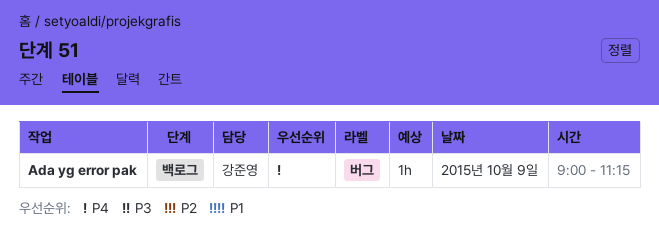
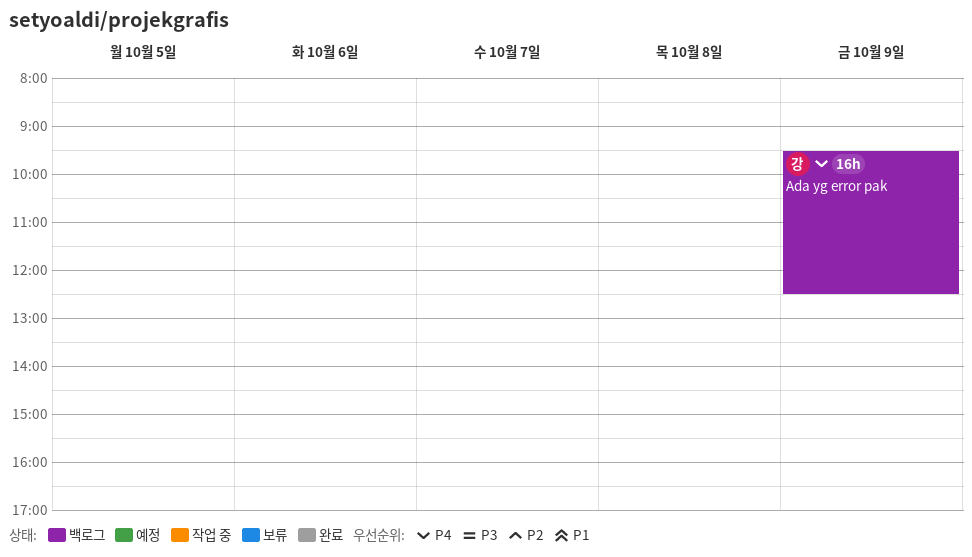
Ada yg error pak, estimate: 1h -> 16h
Ada yg error pak, begins: 09:00 -> 09:30
Ada yg error pak, ends: 11:15 -> 12:30

